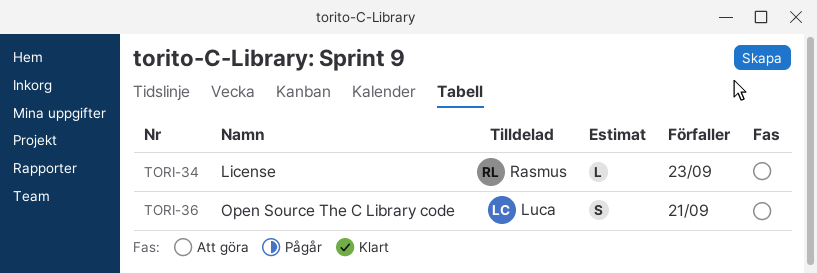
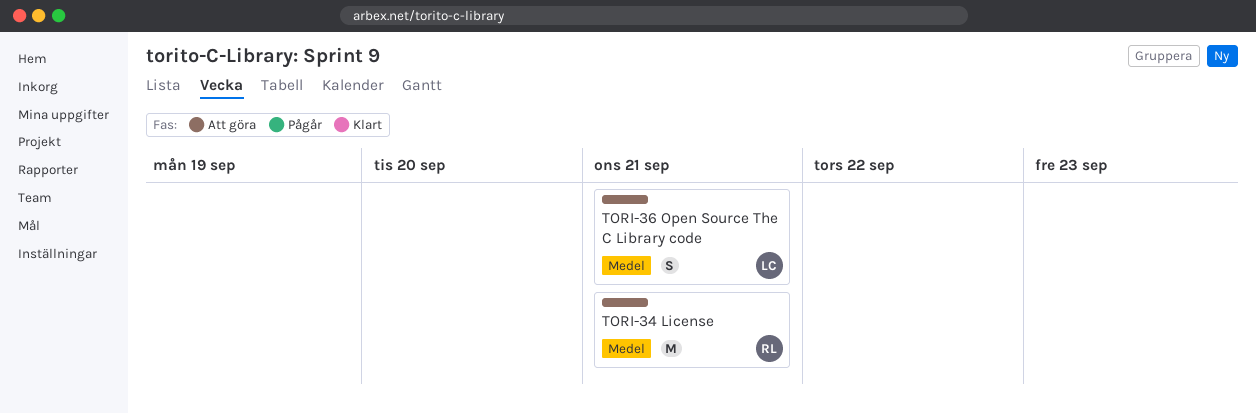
TORI-34, estimate: L -> M
TORI-34, due: Sep 23 -> Sep 21

